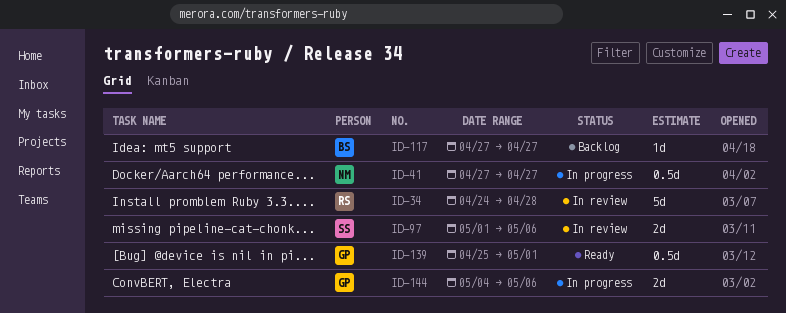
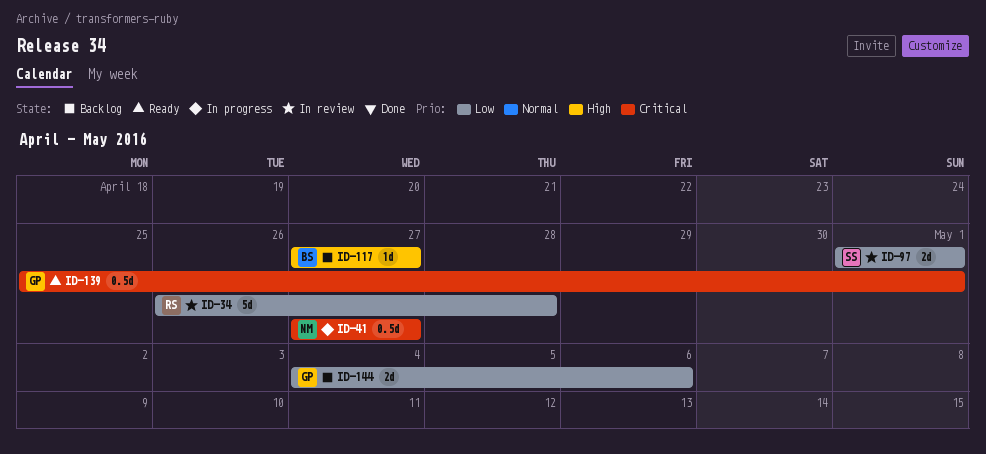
ID-34, start: Apr 24 -> Apr 26
ID-97, due: May 6 -> May 1
ID-144, status: In progress -> Backlog

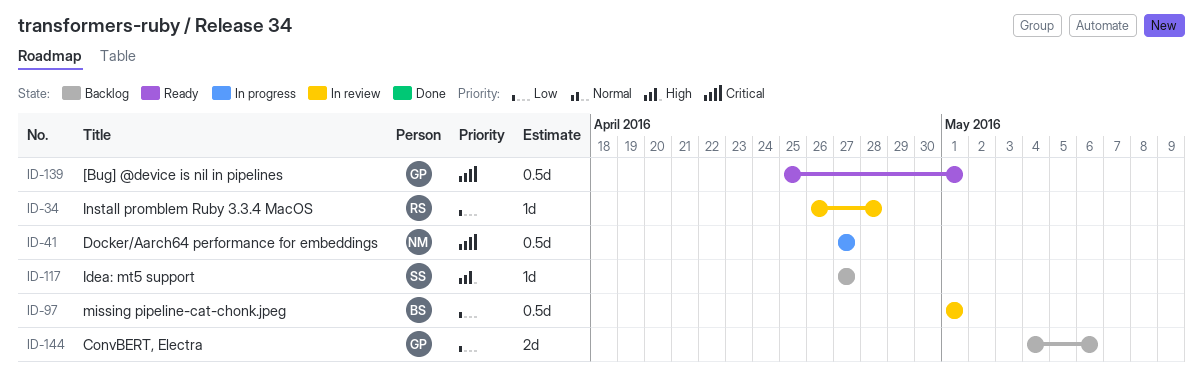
ID-34, estimate: 5d -> 1d
ID-97, owner: SS -> BS
ID-97, estimate: 2d -> 0.5d
ID-117, owner: BS -> SS

